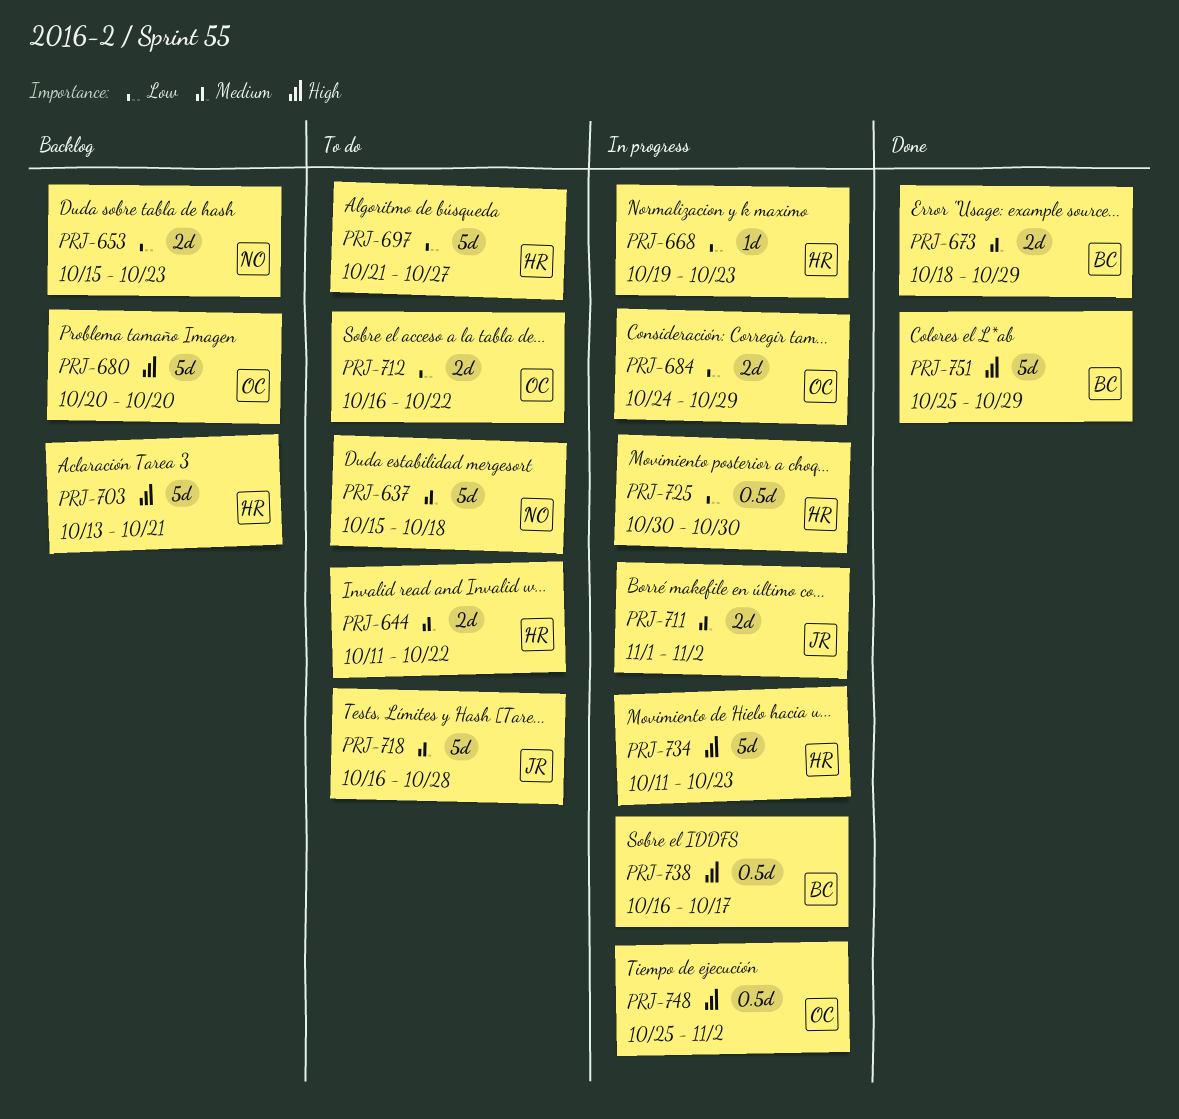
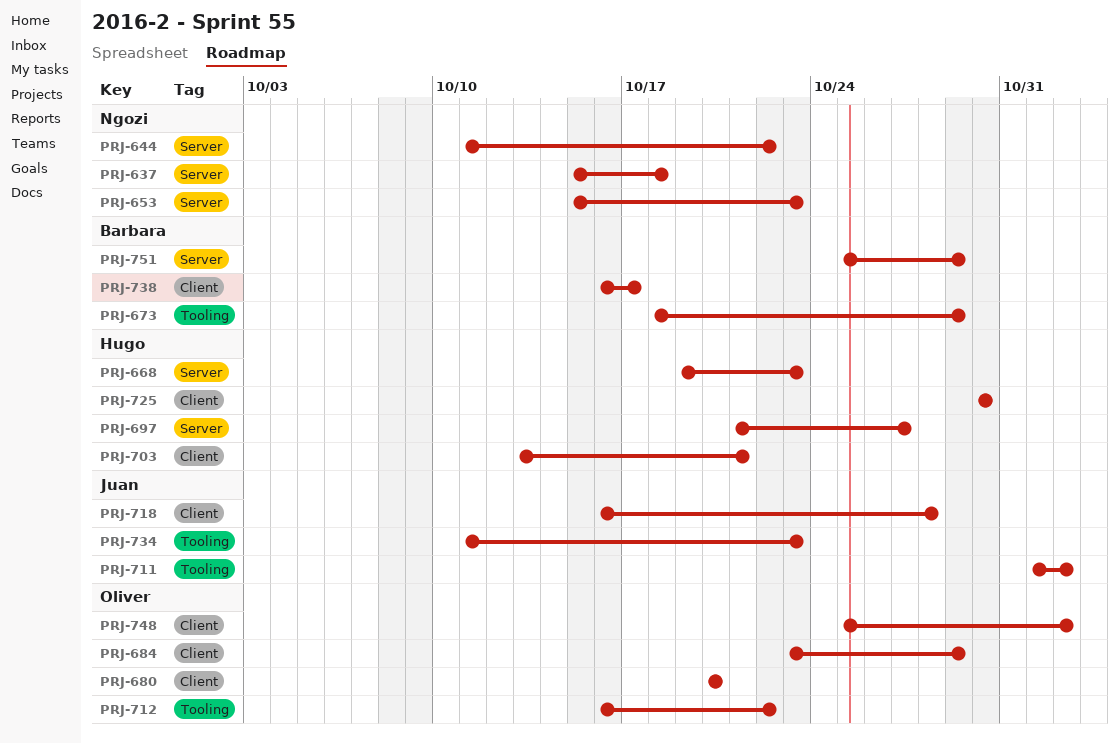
PRJ-644, owner: Hugo -> Ngozi
PRJ-684, start: Oct 24 -> Oct 23
PRJ-734, owner: Hugo -> Juan

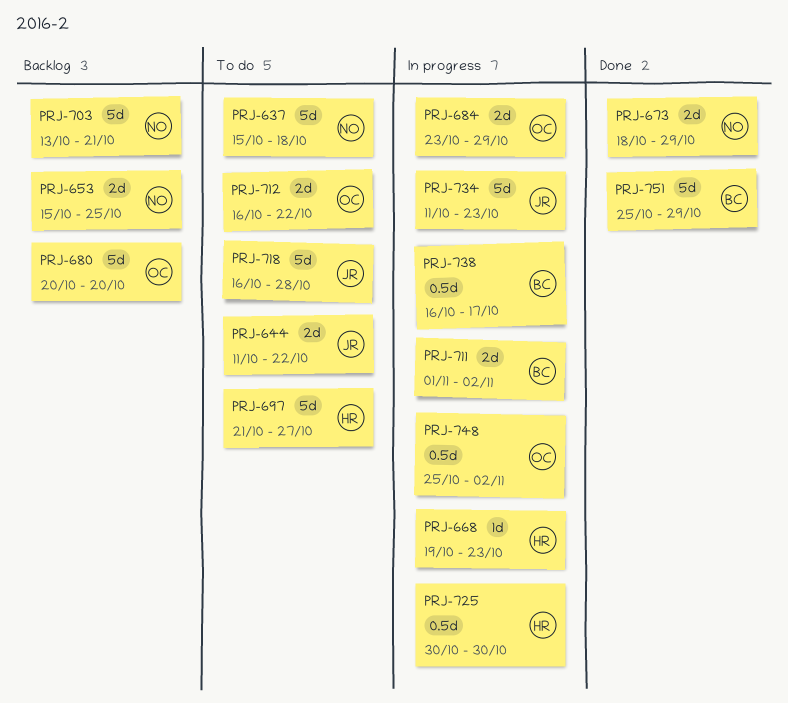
PRJ-644, owner: Ngozi -> Juan
PRJ-653, due: Oct 23 -> Oct 25
PRJ-673, owner: Barbara -> Ngozi
PRJ-703, owner: Hugo -> Ngozi
PRJ-711, owner: Juan -> Barbara

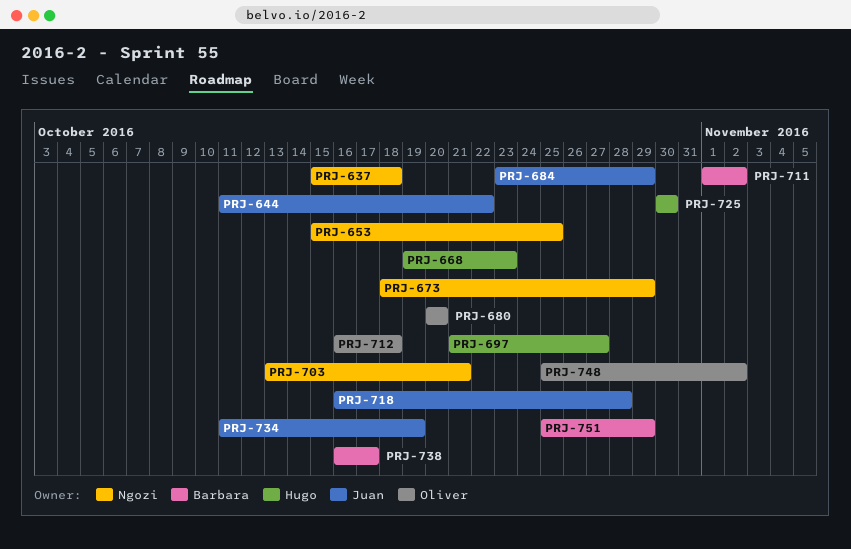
PRJ-684, owner: Oliver -> Juan
PRJ-712, due: Oct 22 -> Oct 18
PRJ-734, due: Oct 23 -> Oct 19

